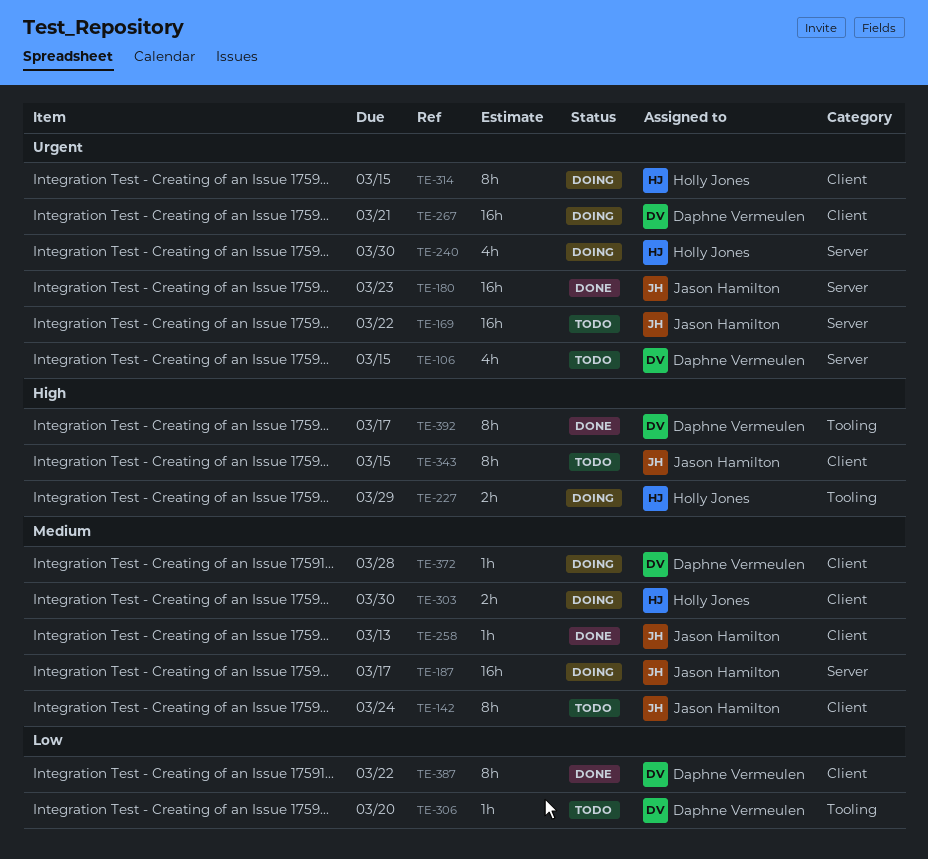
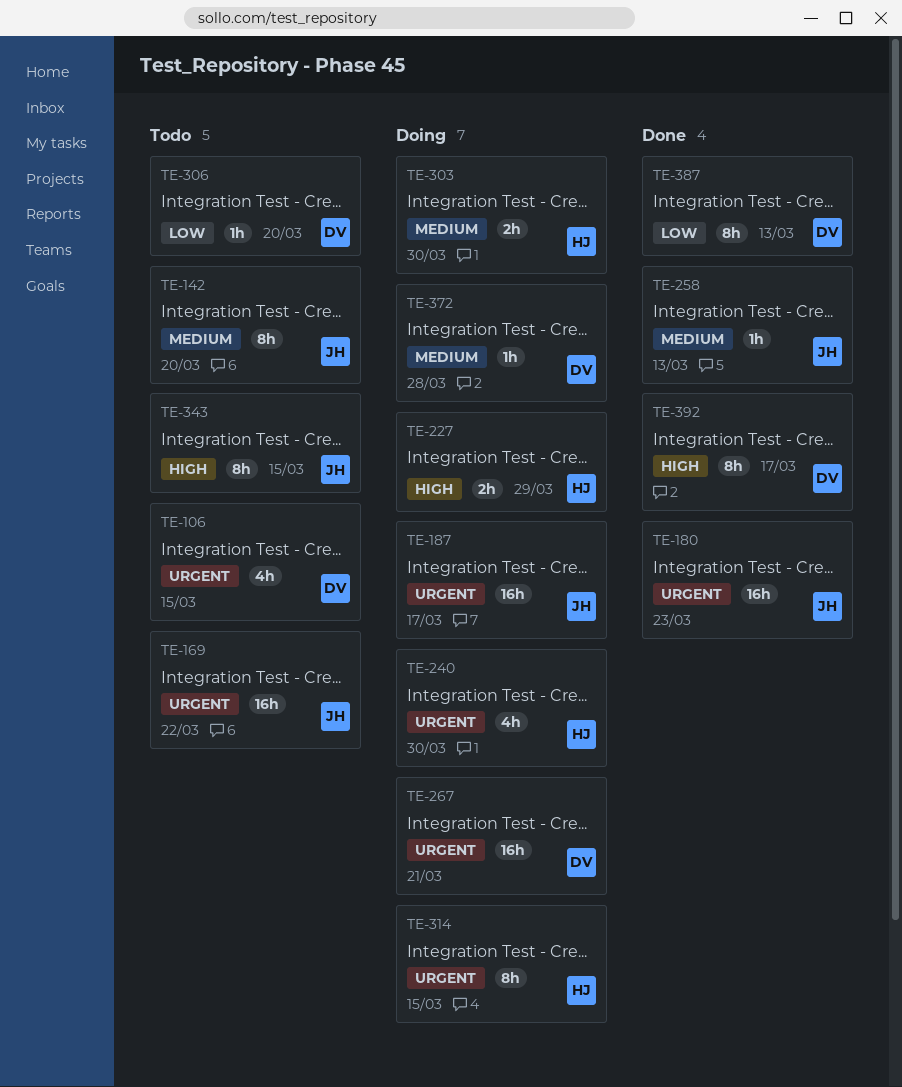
TE-142, due: Mar 24 -> Mar 20
TE-187, priority: Medium -> Urgent
TE-387, due: Mar 22 -> Mar 13

